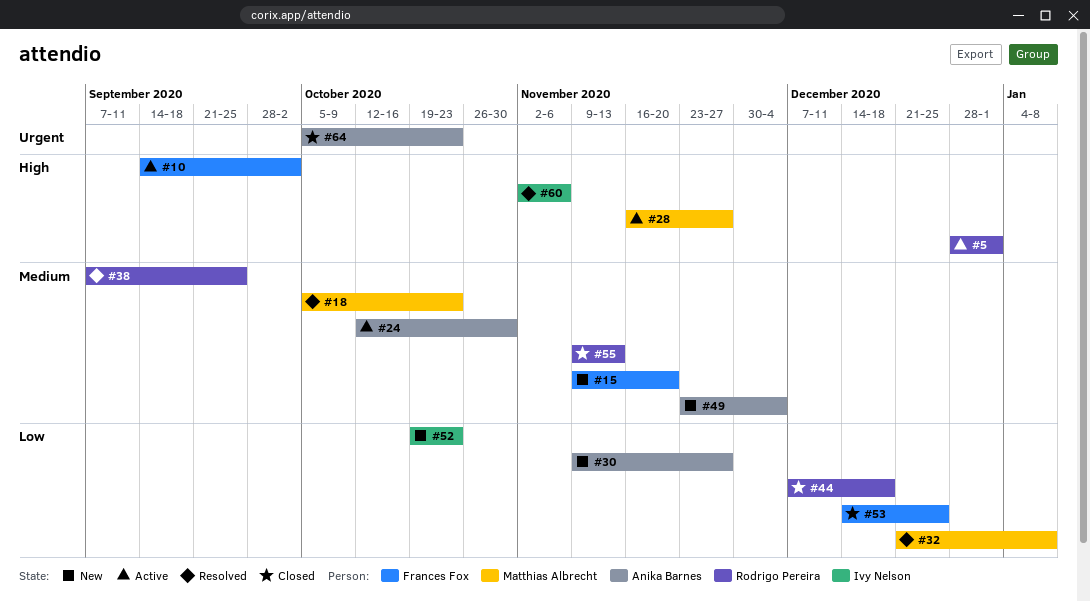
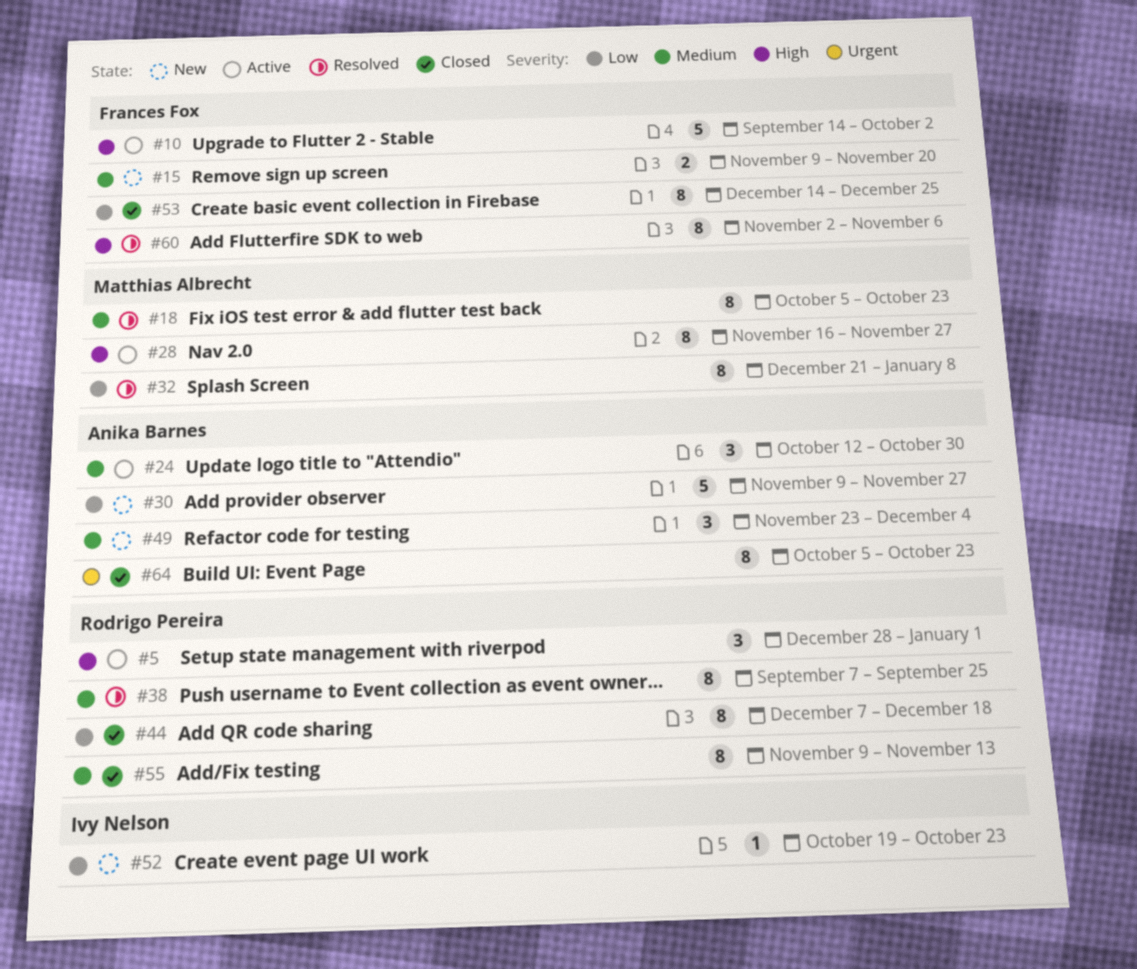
#60, owner: Ivy Nelson -> Frances Fox

